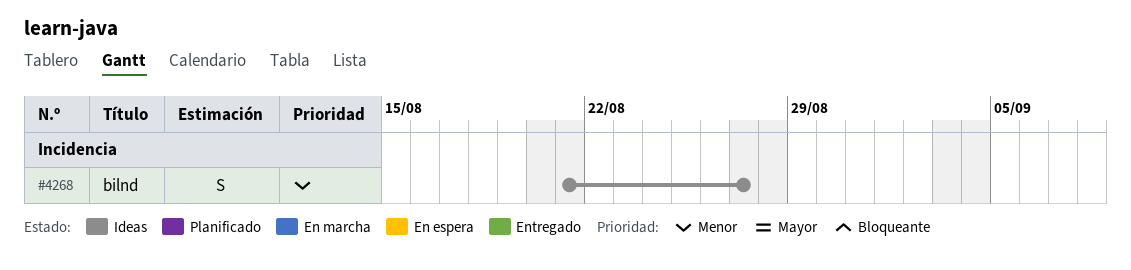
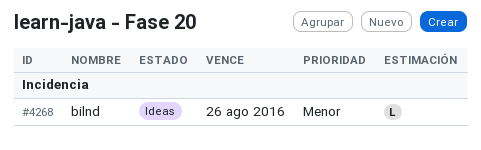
#4268, estimate: S -> L
#4268, due: Aug 27 -> Aug 26

